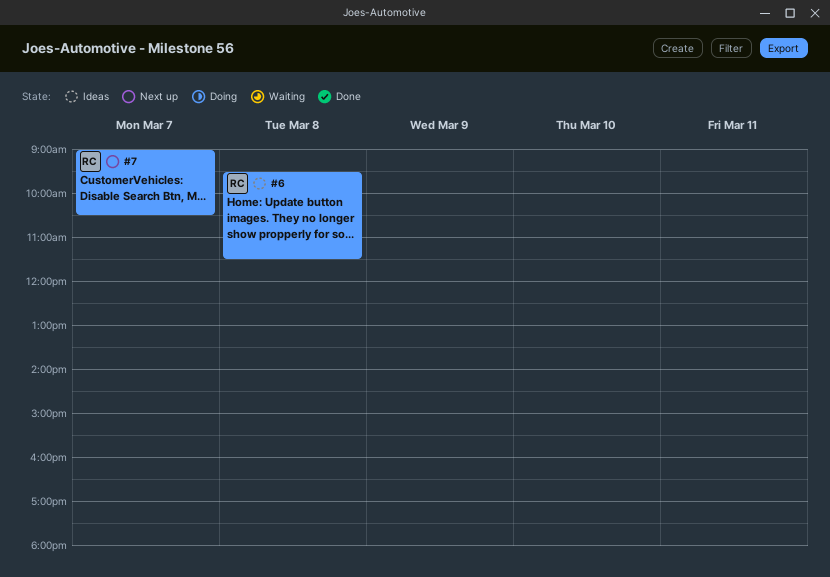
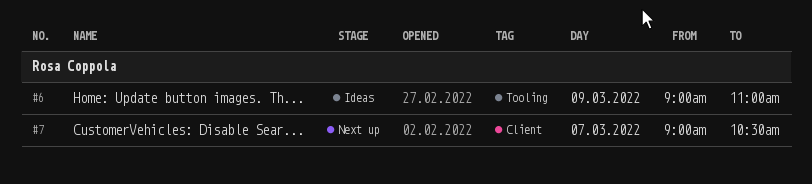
#6, day: Mar 8 -> Mar 9
#6, begins: 09:30 -> 09:00
#6, ends: 11:30 -> 11:00

